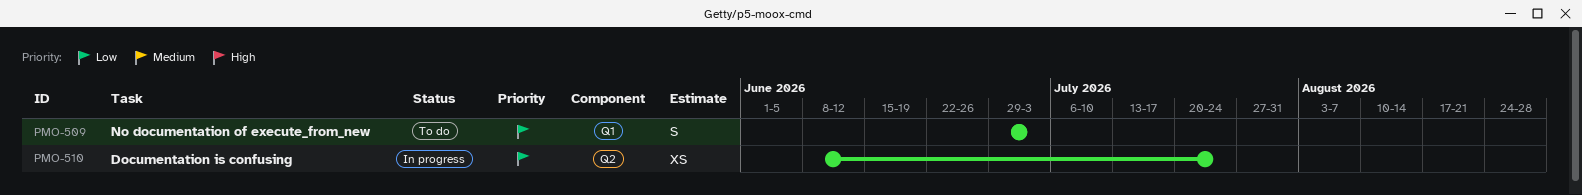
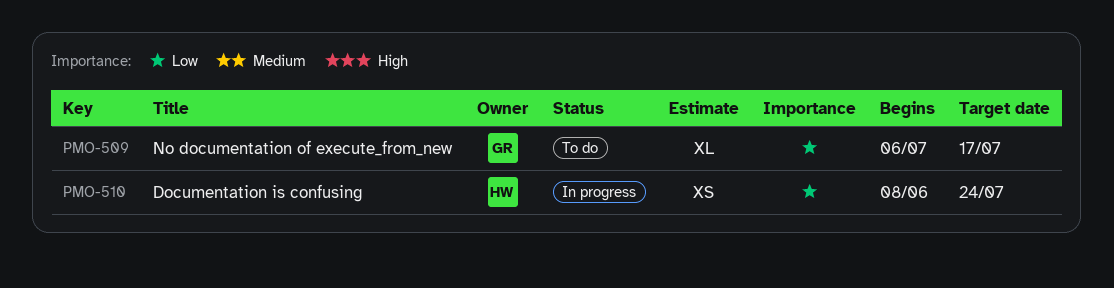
PMO-509, estimate: S -> XL
PMO-509, start: Jun 29 -> Jul 6
PMO-509, due: Jul 3 -> Jul 17

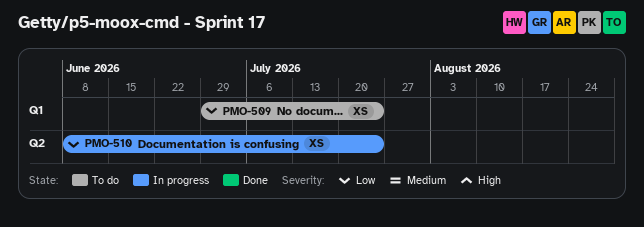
PMO-509, estimate: XL -> XS
PMO-509, start: Jul 6 -> Jun 29
PMO-509, due: Jul 17 -> Jul 24

